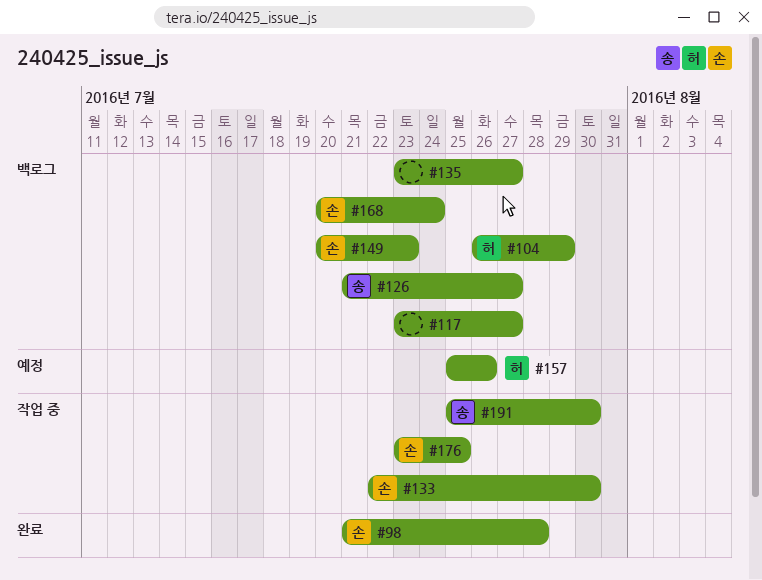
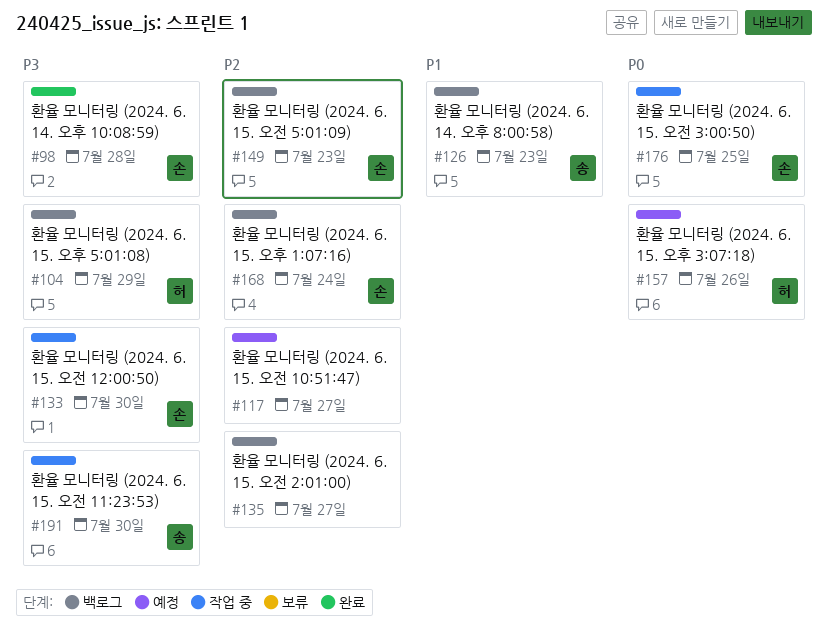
#117, status: 백로그 -> 예정
#126, due: Jul 27 -> Jul 23

